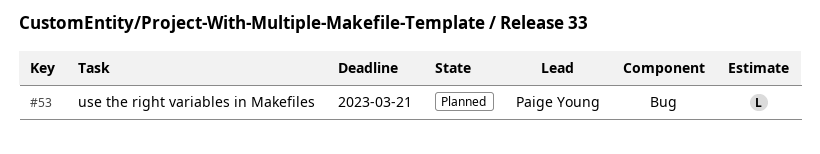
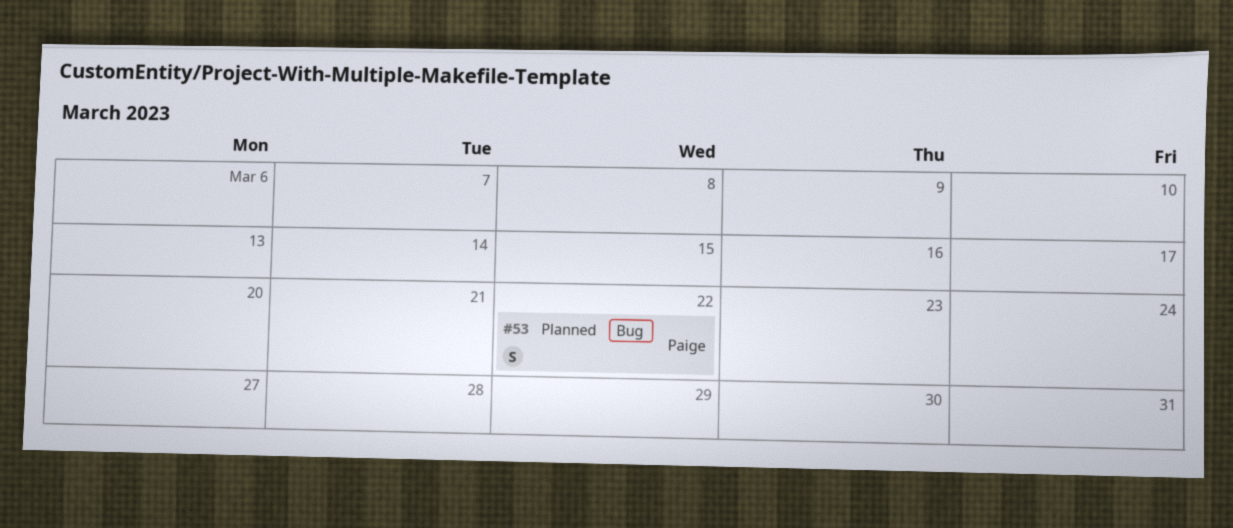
#53, estimate: L -> S
#53, due: Mar 21 -> Mar 22

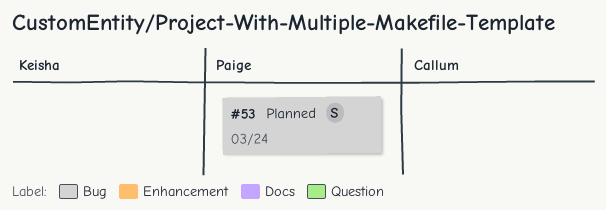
#53, due: Mar 22 -> Mar 24

